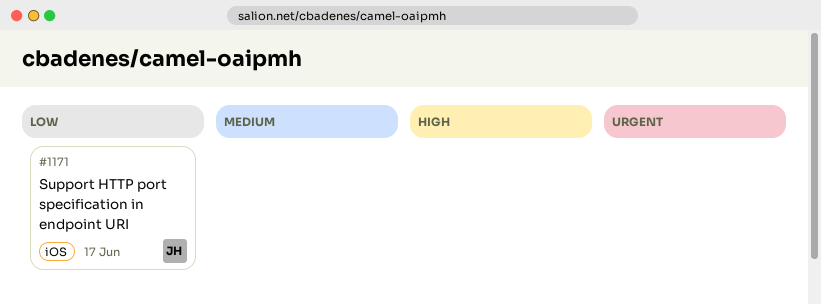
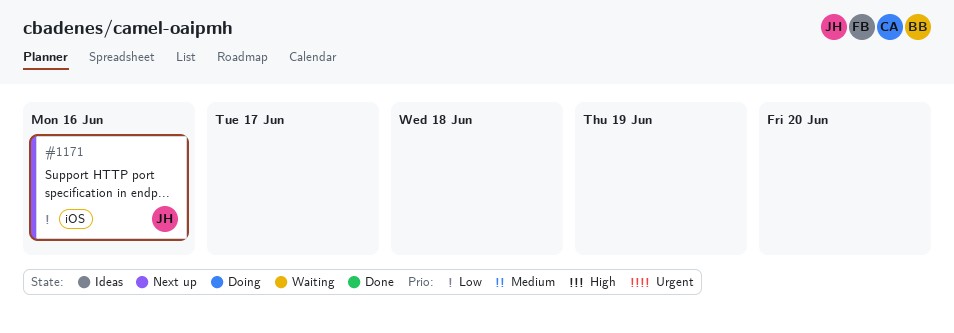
#1171, due: Jun 17 -> Jun 16

